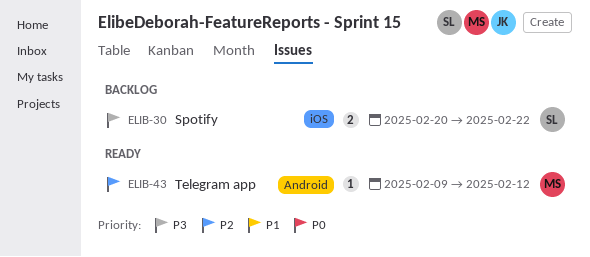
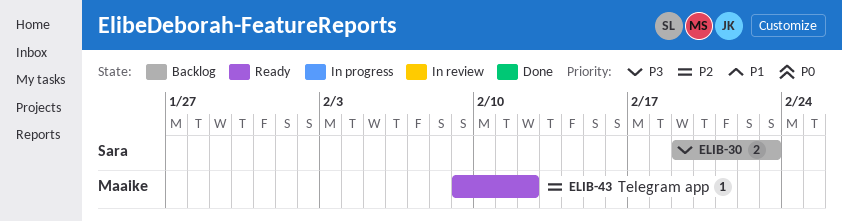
ELIB-30, start: Feb 20 -> Feb 19
ELIB-30, due: Feb 22 -> Feb 23

